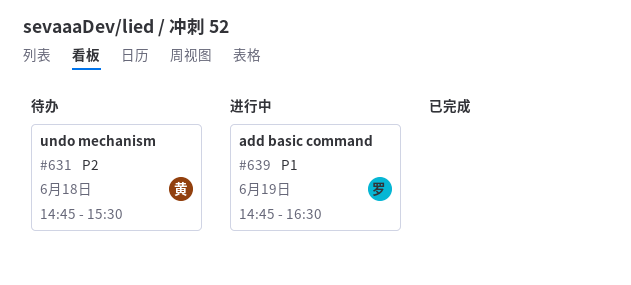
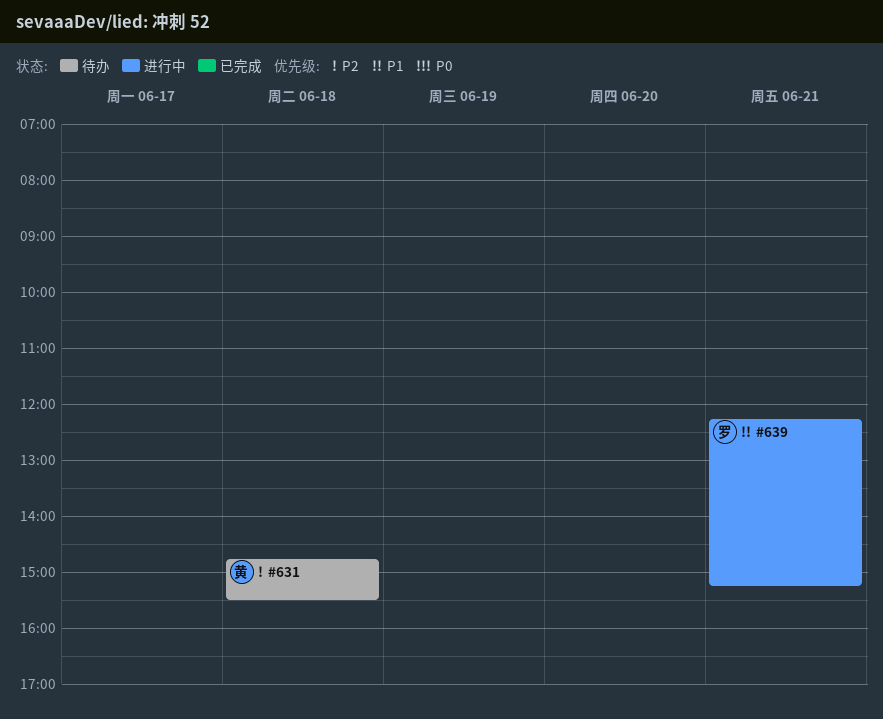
#639, day: Jun 19 -> Jun 21
#639, begins: 14:45 -> 12:15
#639, ends: 16:30 -> 15:15

